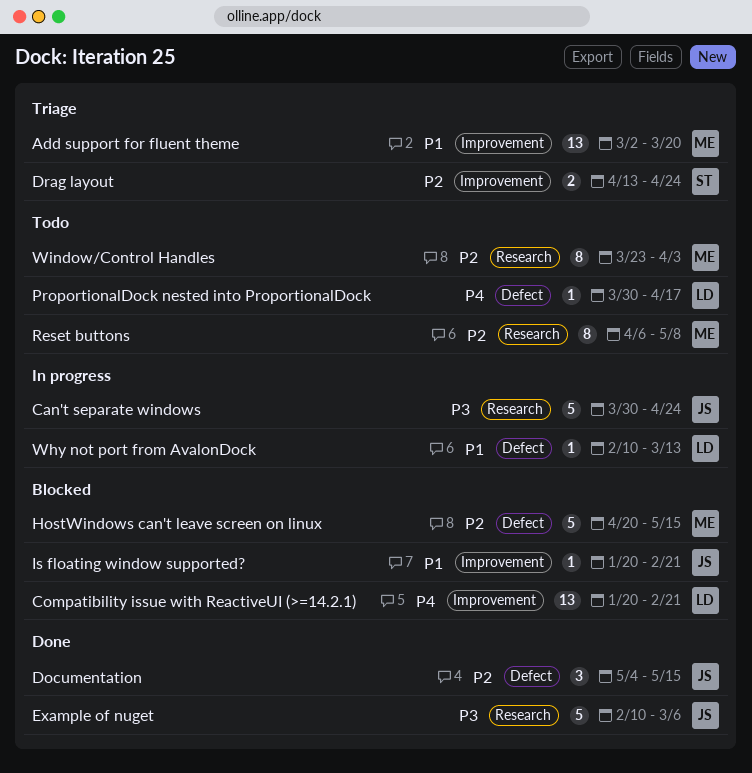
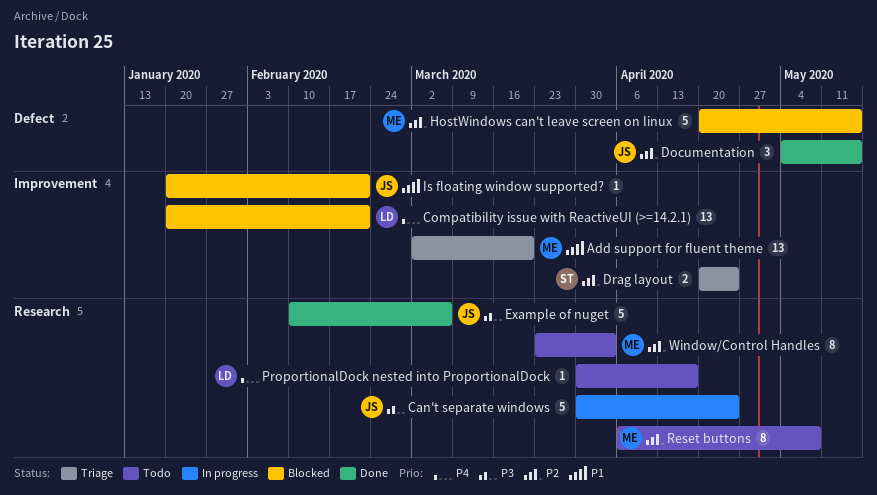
Drag layout, start: Apr 13 -> Apr 20
ProportionalDock nested into ProportionalDock, label: Defect -> Research
Why not port from AvalonDock: present -> none

